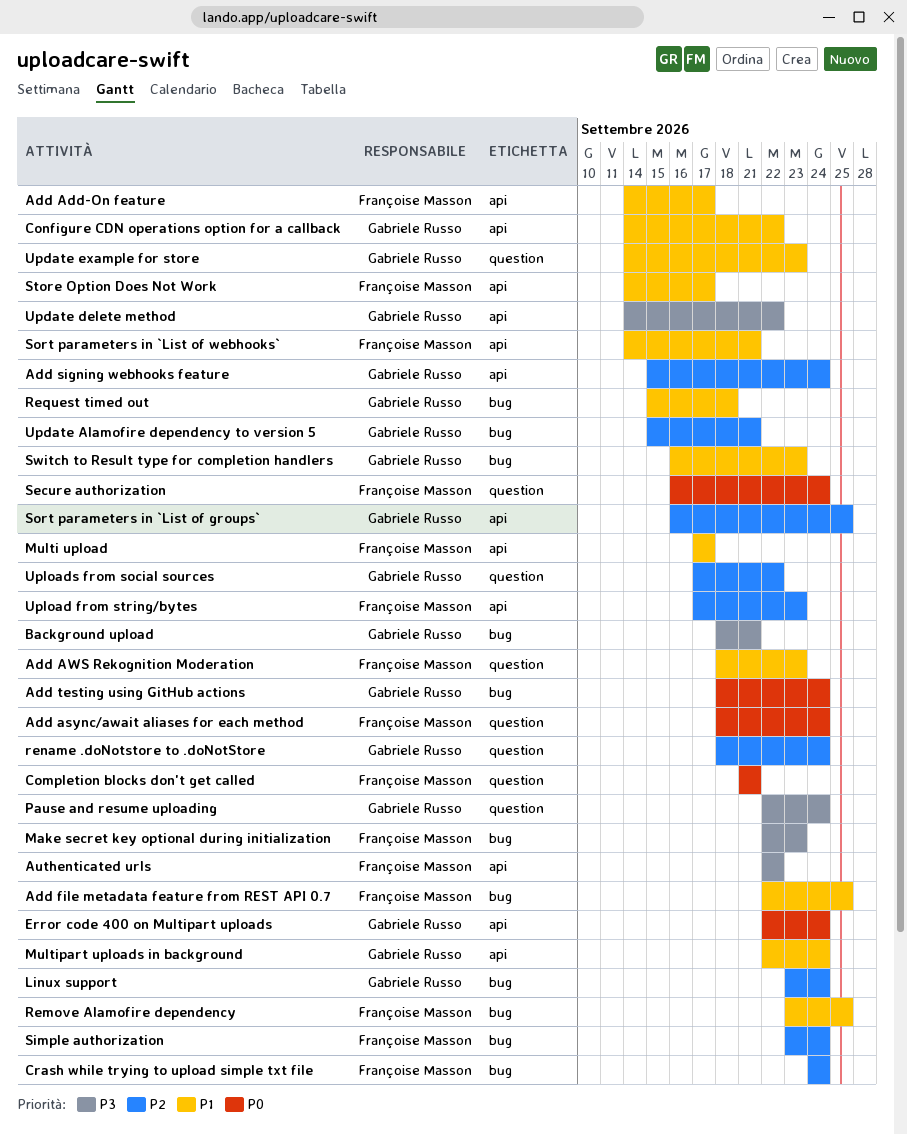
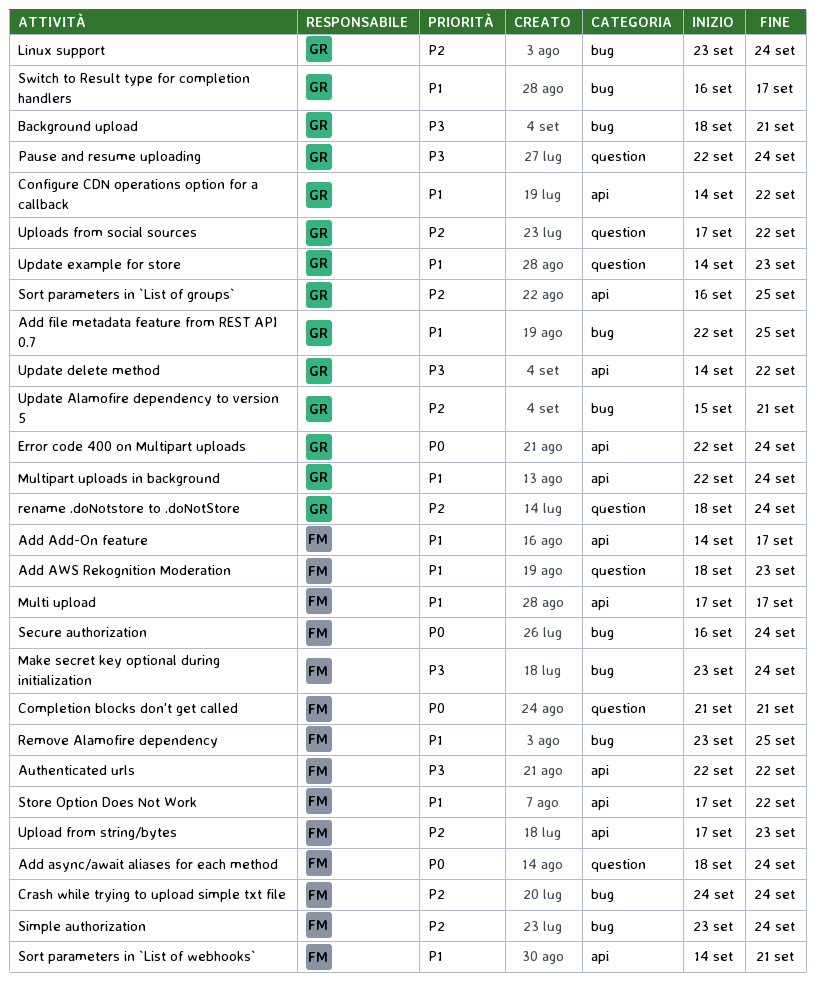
Add file metadata feature from REST API 0.7, owner: Françoise Masson -> Gabriele Russo
Add signing webhooks feature: present -> none
Add testing using GitHub actions: present -> none
Make secret key optional during initialization, start: Sep 22 -> Sep 23
Make secret key optional during initialization, due: Sep 23 -> Sep 24
Request timed out: present -> none
Secure authorization, label: question -> bug
Store Option Does Not Work, start: Sep 14 -> Sep 17
Store Option Does Not Work, due: Sep 17 -> Sep 22
Switch to Result type for completion handlers, due: Sep 23 -> Sep 17

